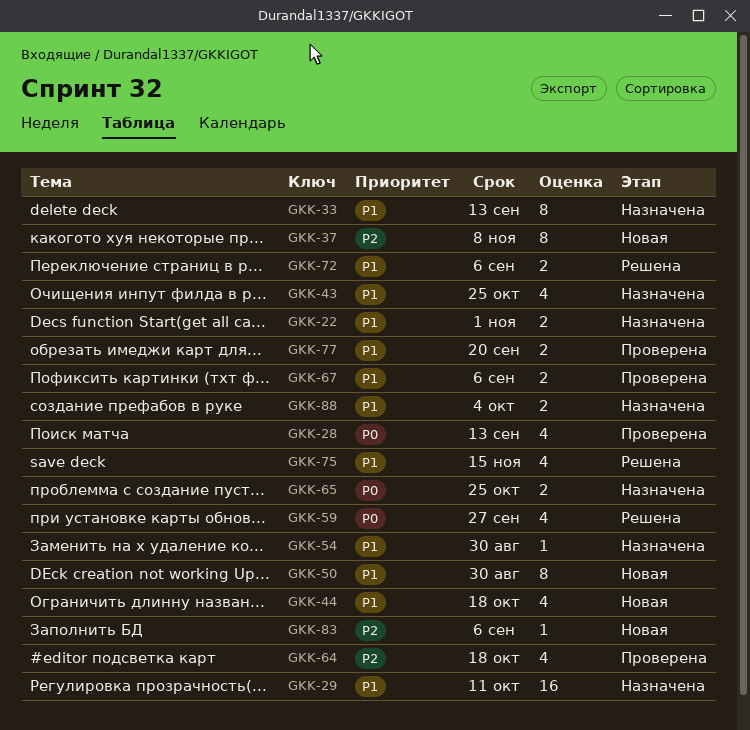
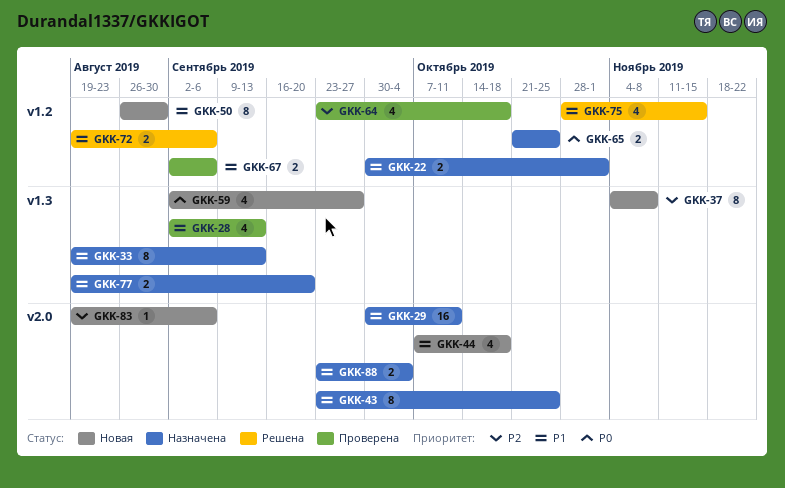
GKK-28, priority: P0 -> P1
GKK-43, estimate: 4 -> 8
GKK-54: present -> none
GKK-59, status: Решена -> Новая
GKK-77, status: Проверена -> Назначена

